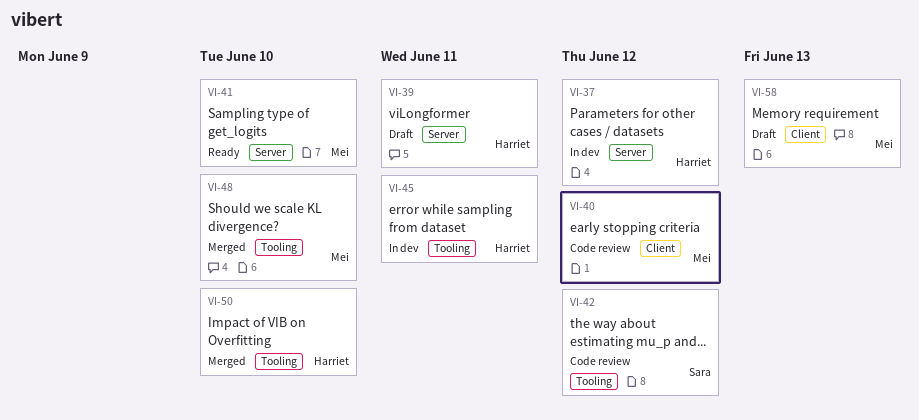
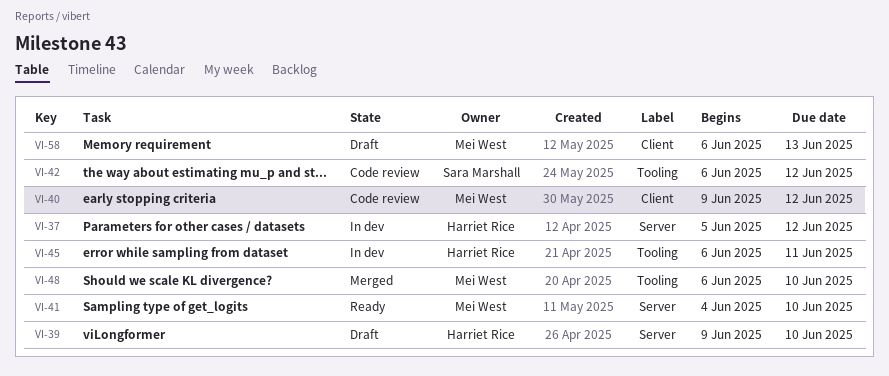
VI-39, due: Jun 11 -> Jun 10
VI-50: present -> none

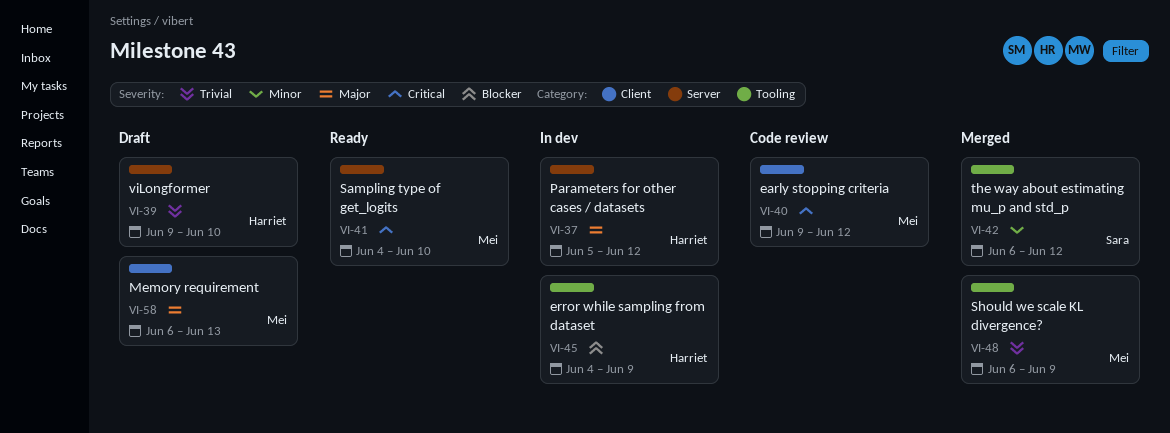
VI-42, status: Code review -> Merged
VI-45, start: Jun 6 -> Jun 4
VI-45, due: Jun 11 -> Jun 9
VI-48, due: Jun 10 -> Jun 9

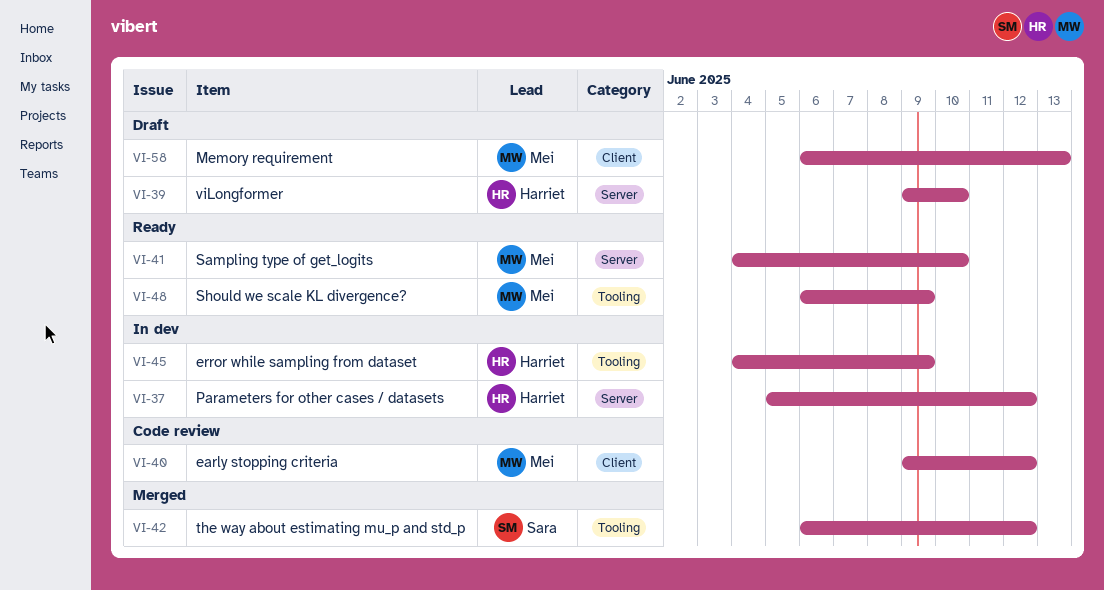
VI-48, status: Merged -> Ready

